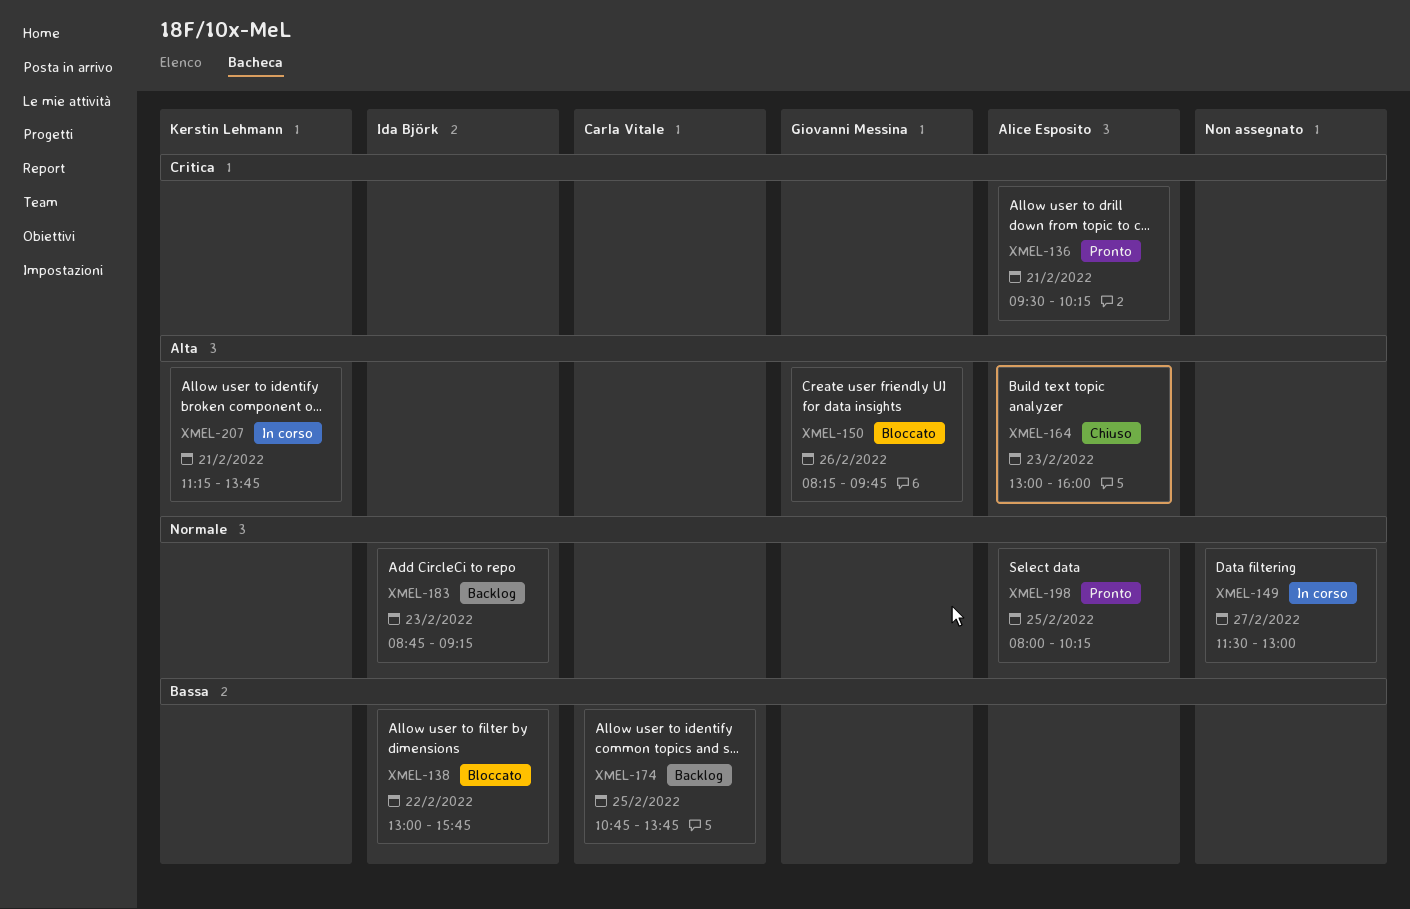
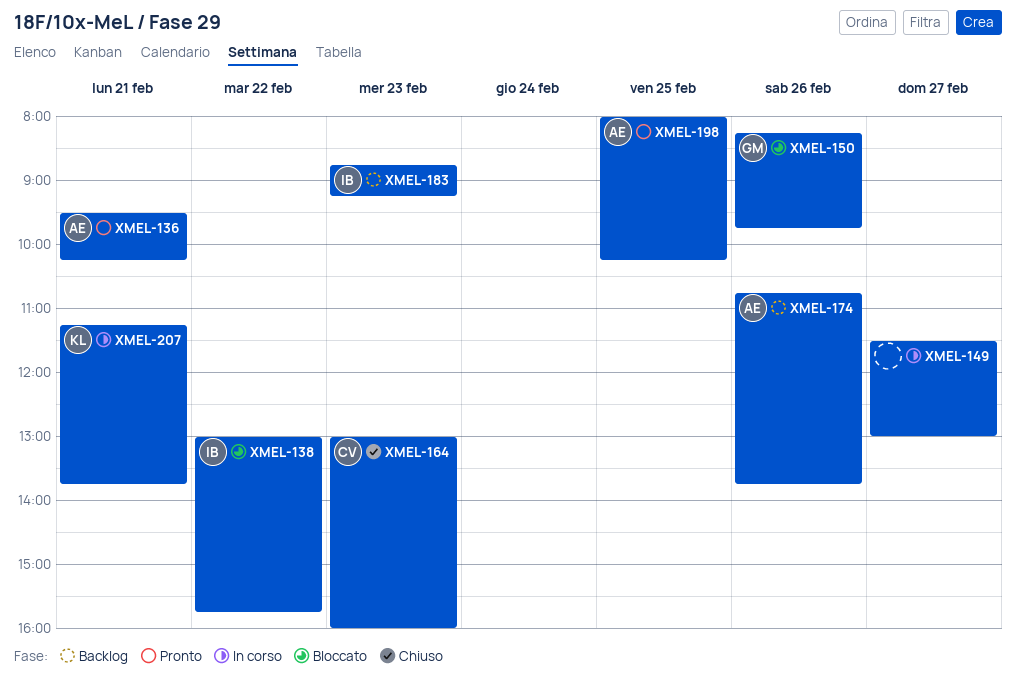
XMEL-164, owner: Alice Esposito -> Carla Vitale
XMEL-174, owner: Carla Vitale -> Alice Esposito
XMEL-174, day: Feb 25 -> Feb 26

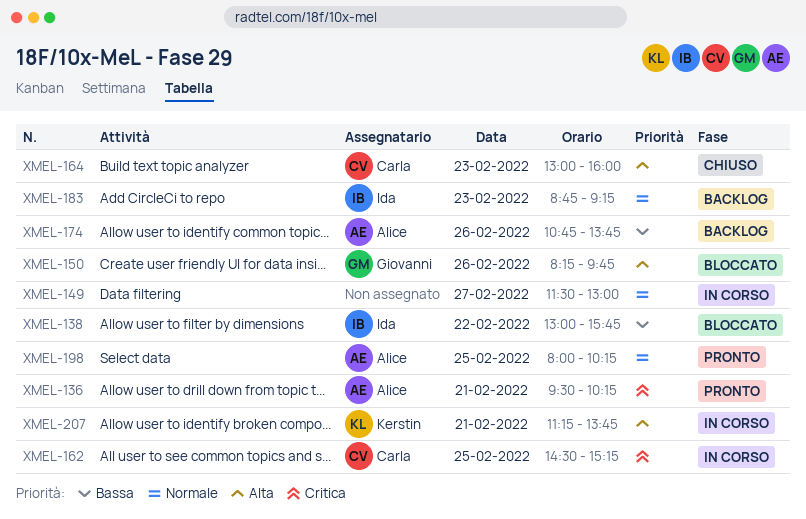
XMEL-162: none -> present

